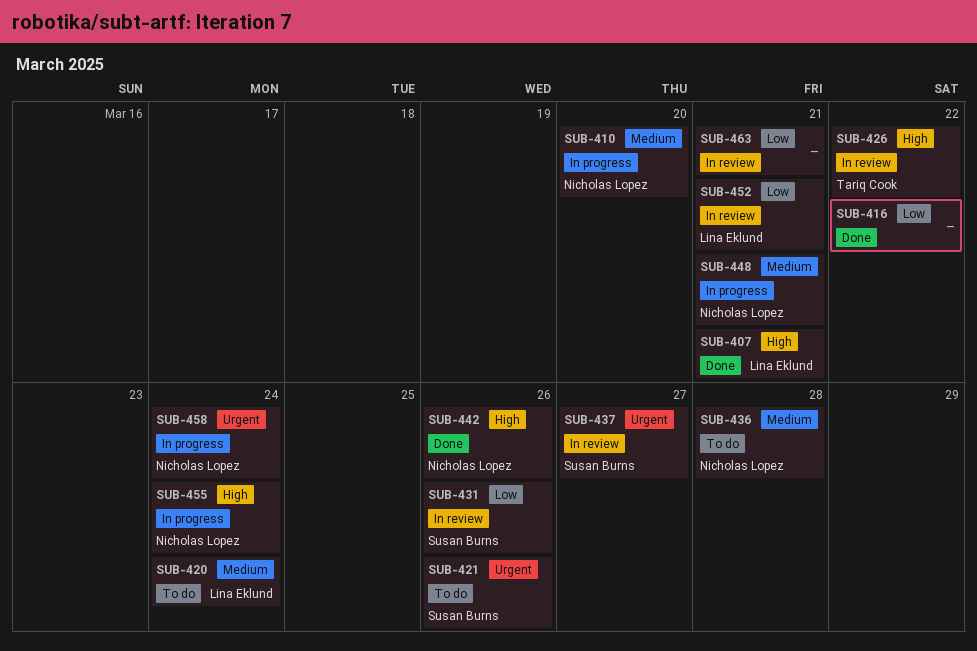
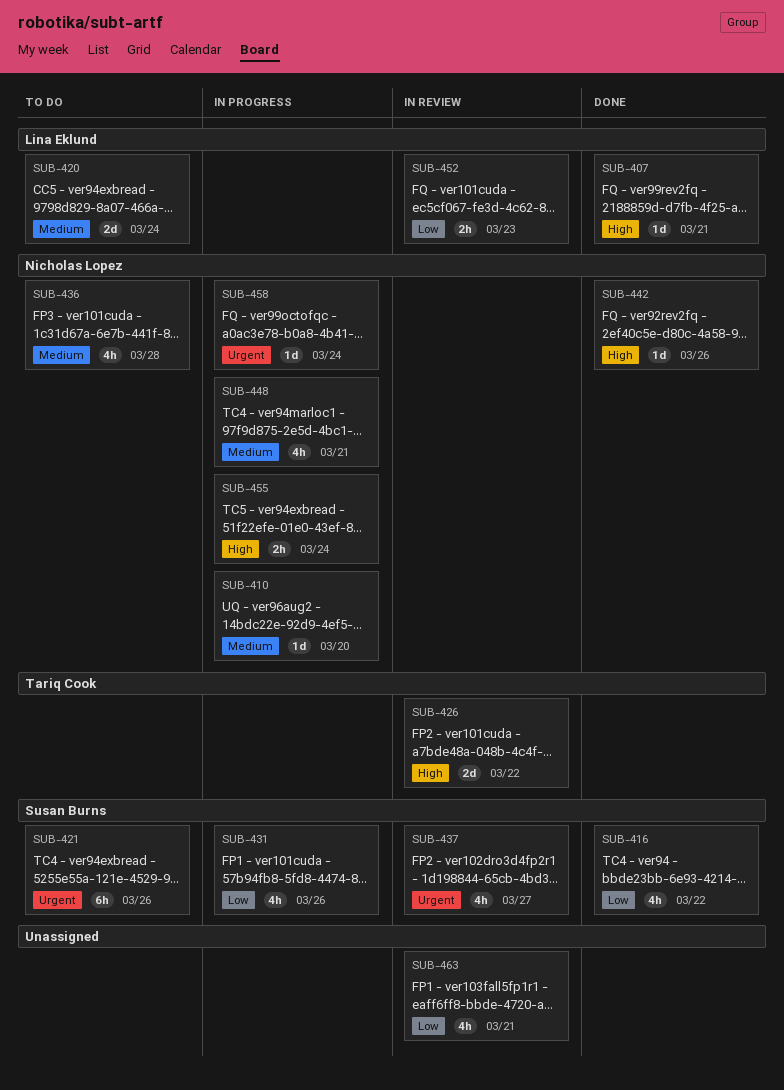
SUB-416, owner: none -> Susan Burns
SUB-431, status: In review -> In progress
SUB-452, due: Mar 21 -> Mar 23

